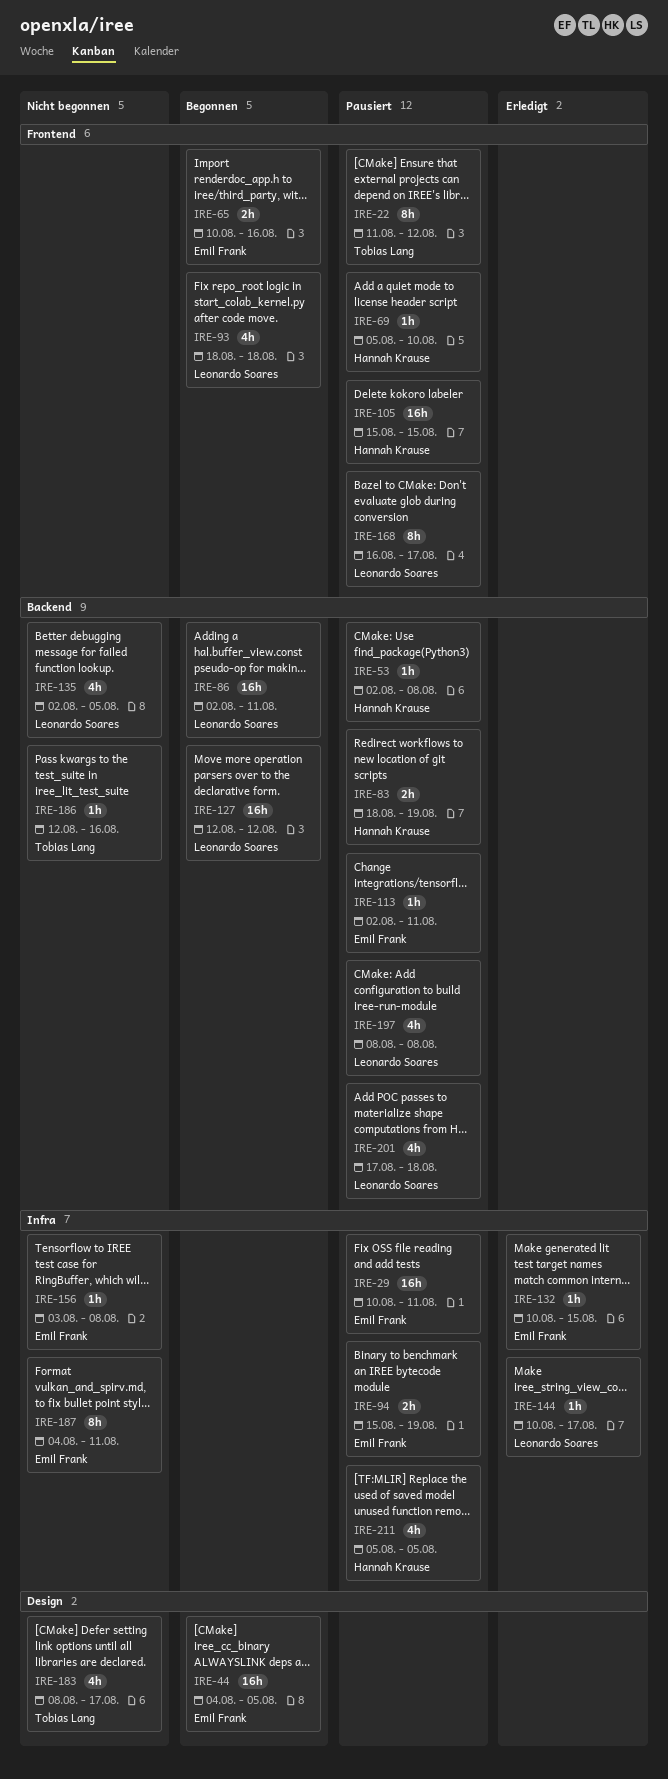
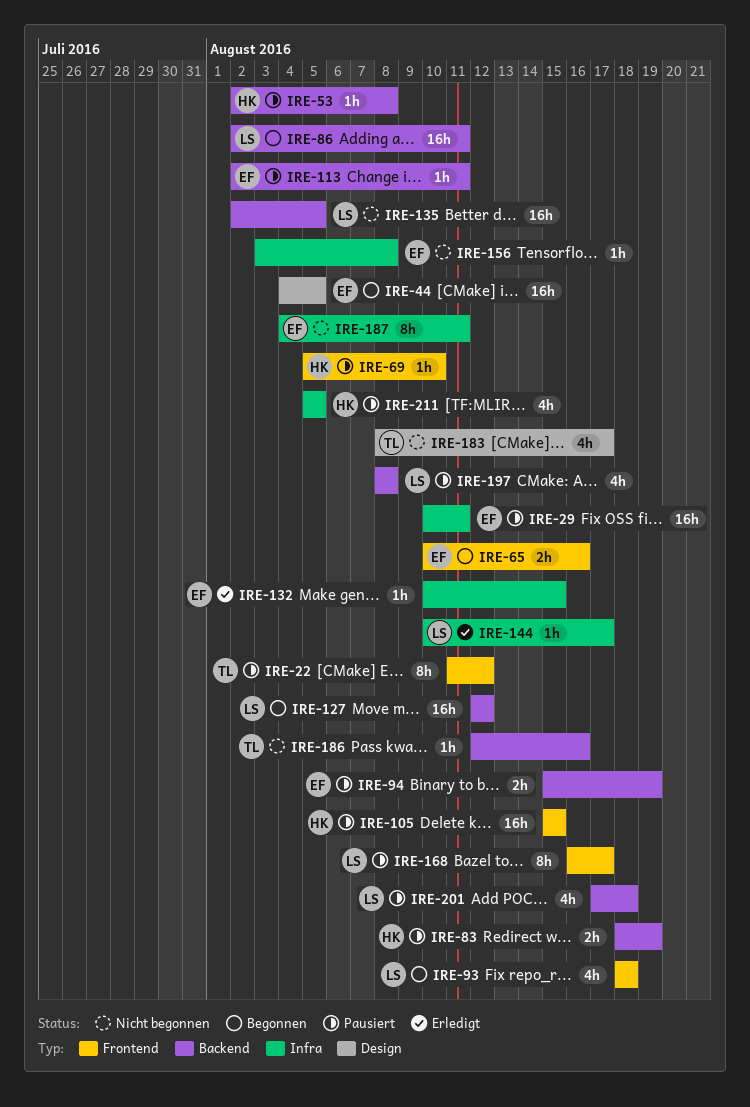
IRE-94, label: Infra -> Backend
IRE-135, estimate: 4h -> 16h

